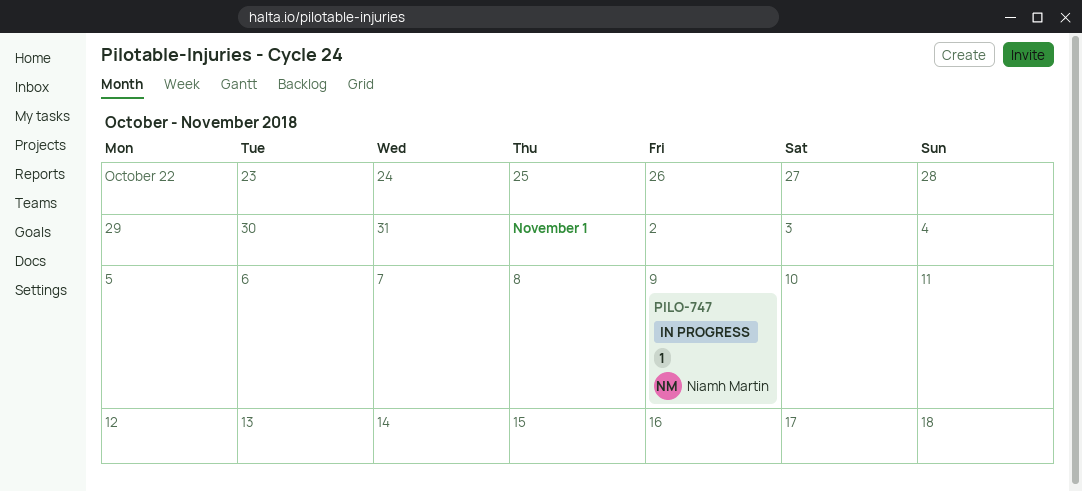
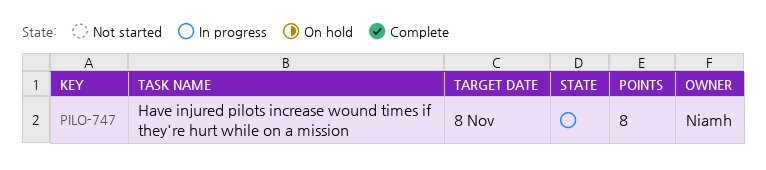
PILO-747, estimate: 1 -> 8
PILO-747, due: Nov 9 -> Nov 8

